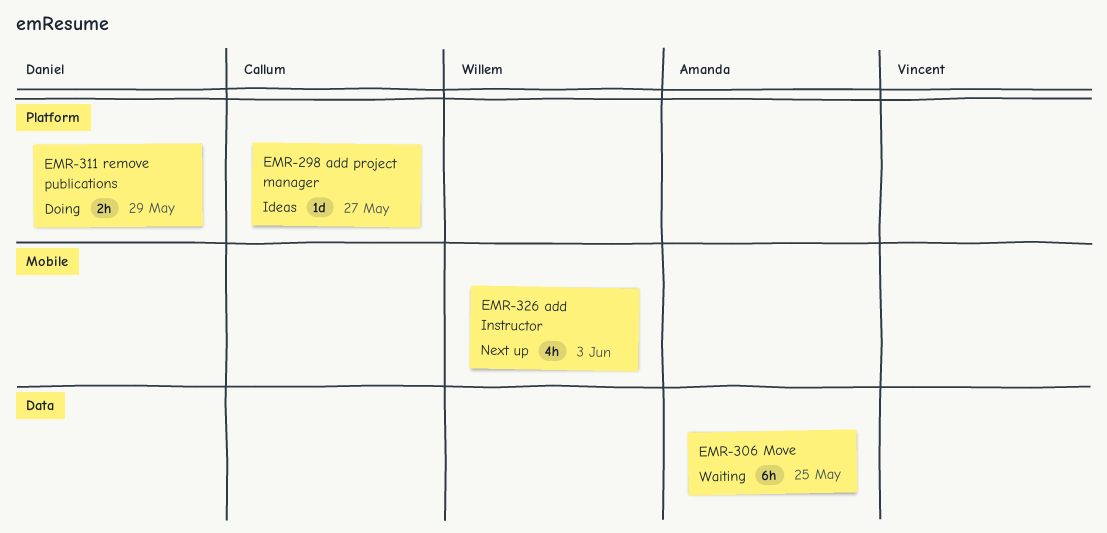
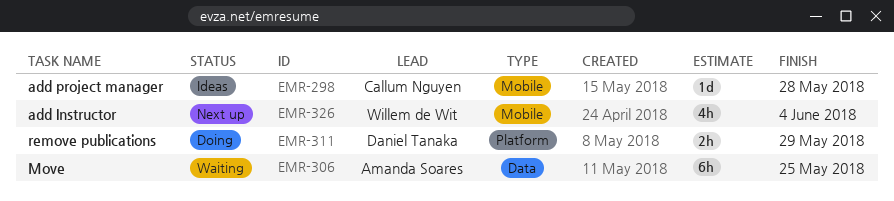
EMR-298, label: Platform -> Mobile
EMR-298, due: May 27 -> May 28
EMR-326, due: Jun 3 -> Jun 4

